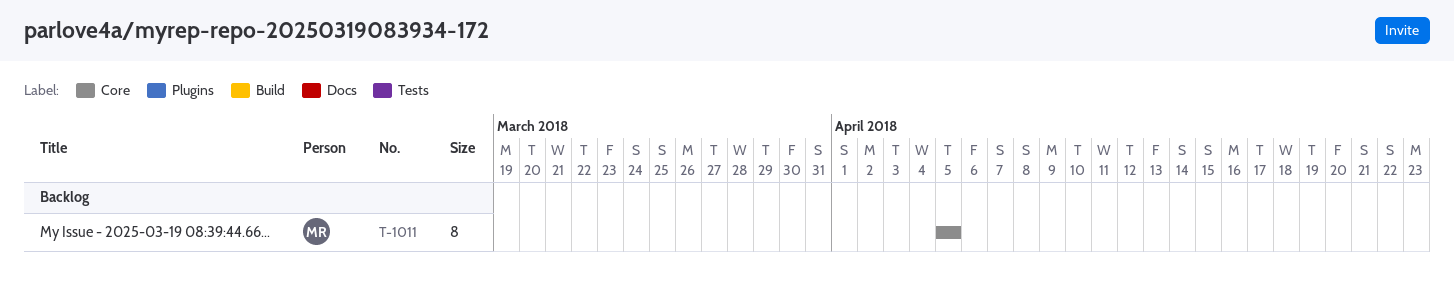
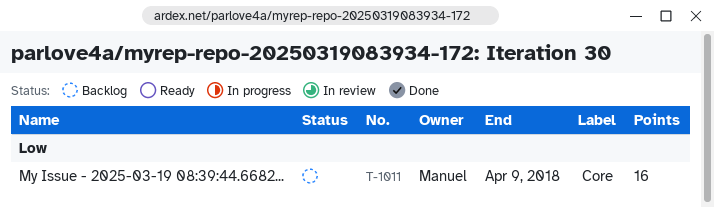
T-1011, estimate: 8 -> 16
T-1011, due: Apr 5 -> Apr 9

